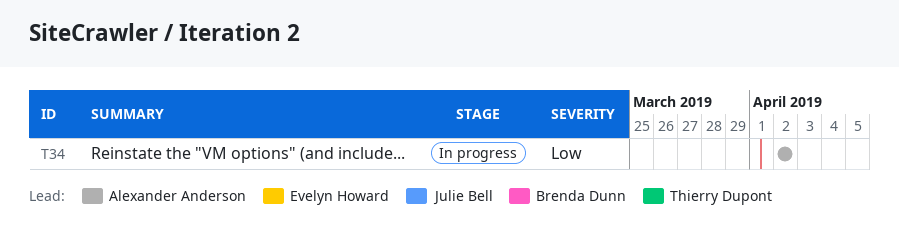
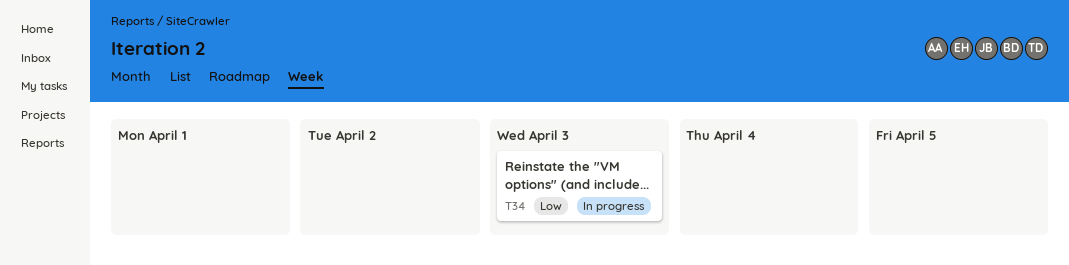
T34, due: Apr 2 -> Apr 3

